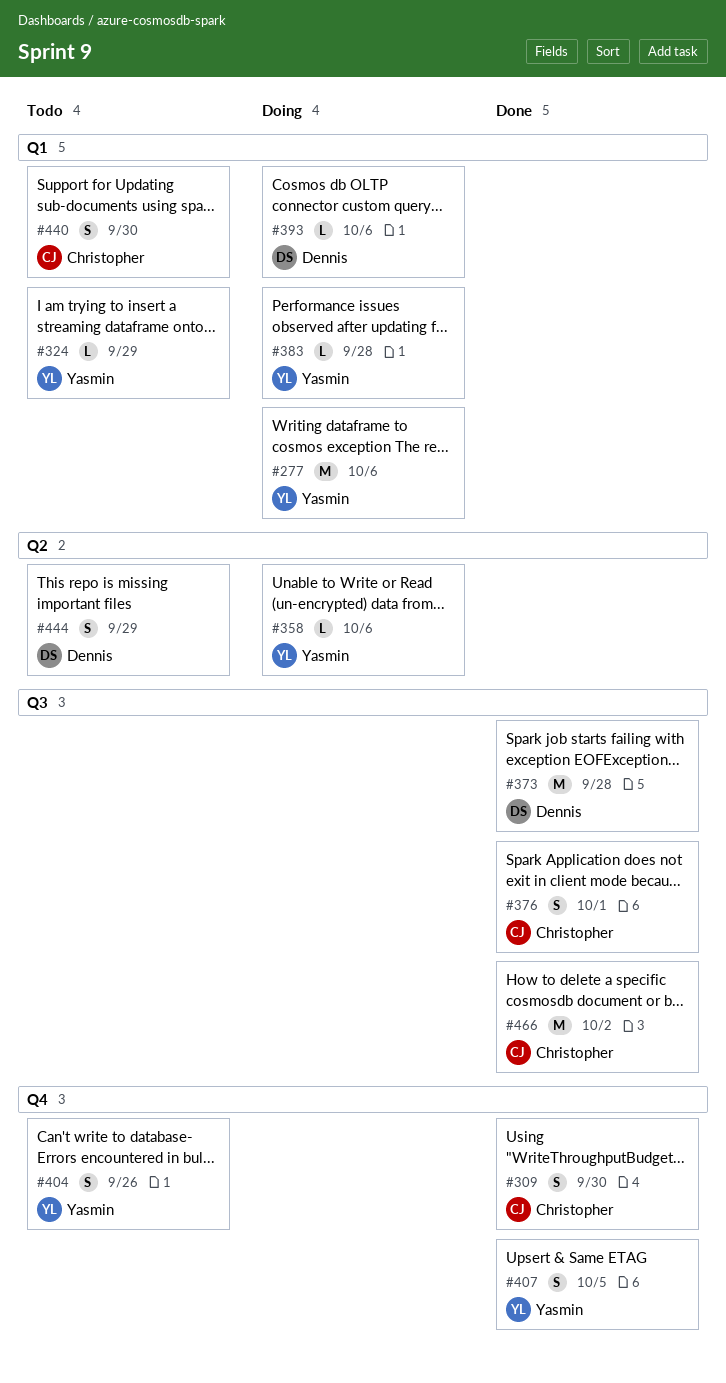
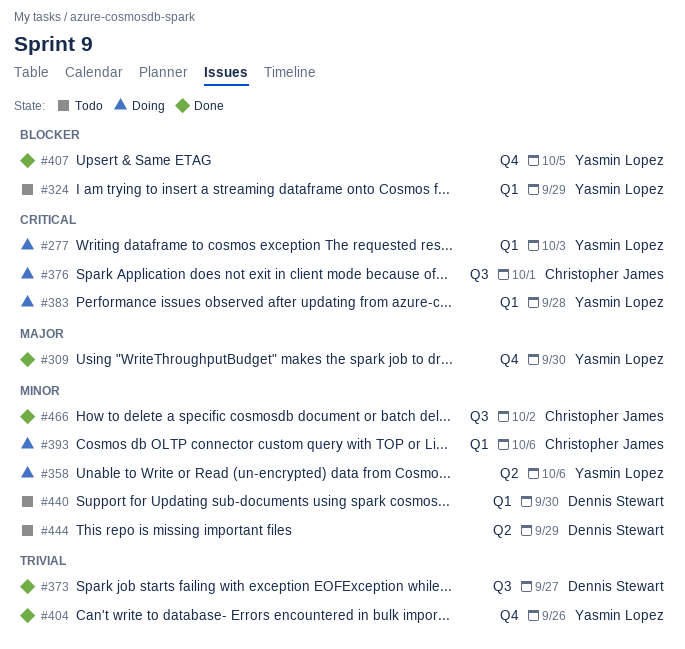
#277, due: Oct 6 -> Oct 3
#309, owner: Christopher James -> Yasmin Lopez
#373, due: Sep 28 -> Sep 27
#376, status: Done -> Doing
#393, owner: Dennis Stewart -> Christopher James
#404, status: Todo -> Done
#440, owner: Christopher James -> Dennis Stewart

